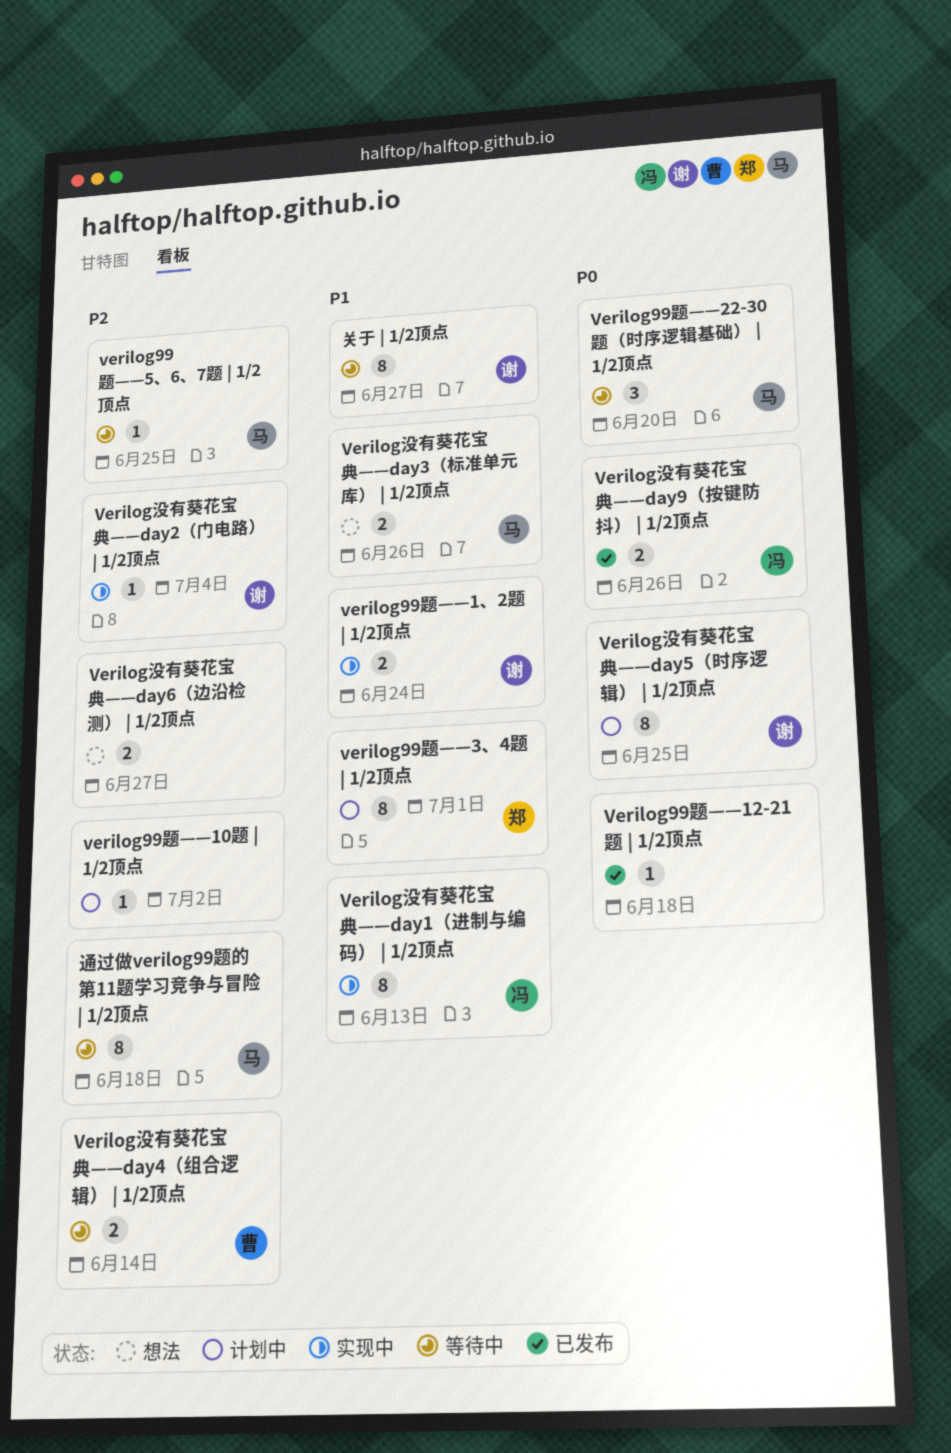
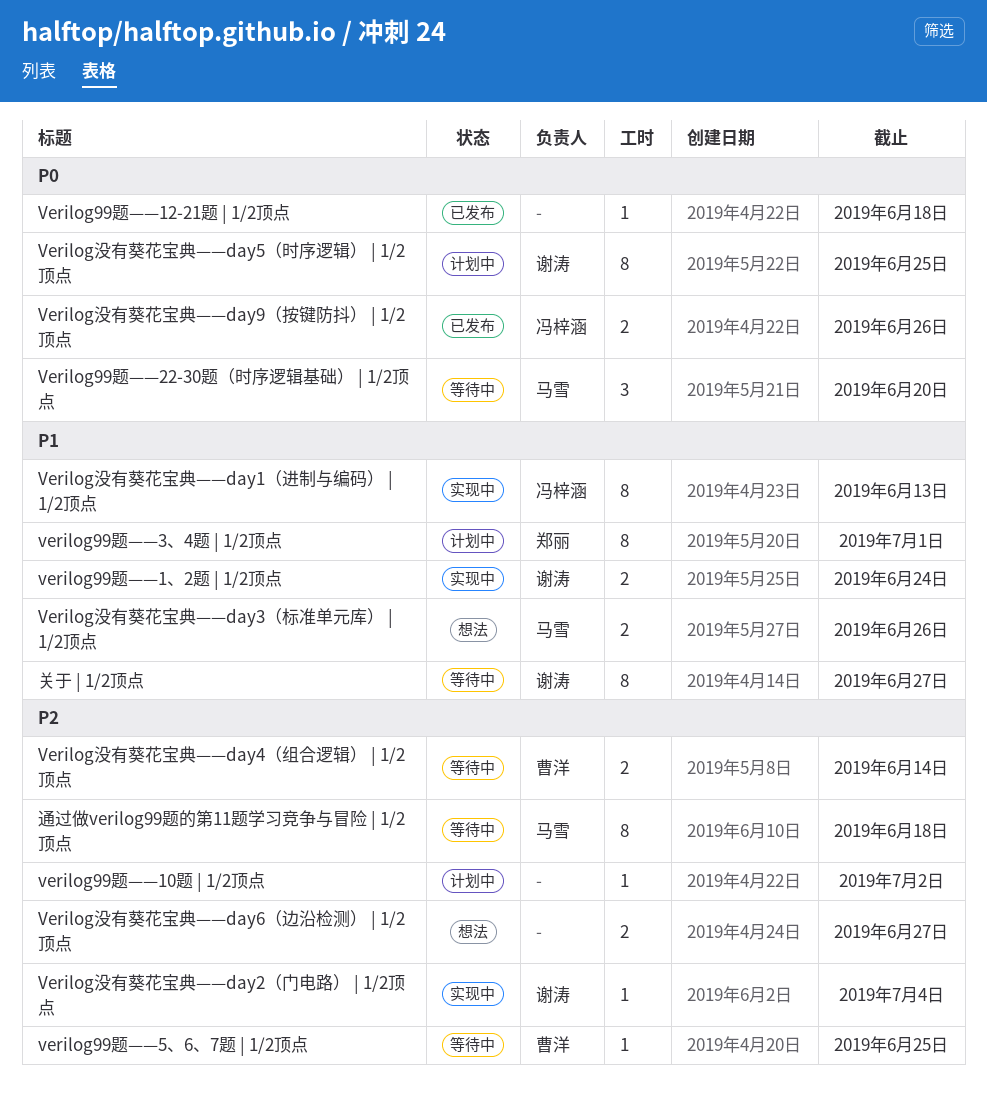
verilog99题——5、6、7题 | 1/2顶点, owner: 马雪 -> 曹洋

